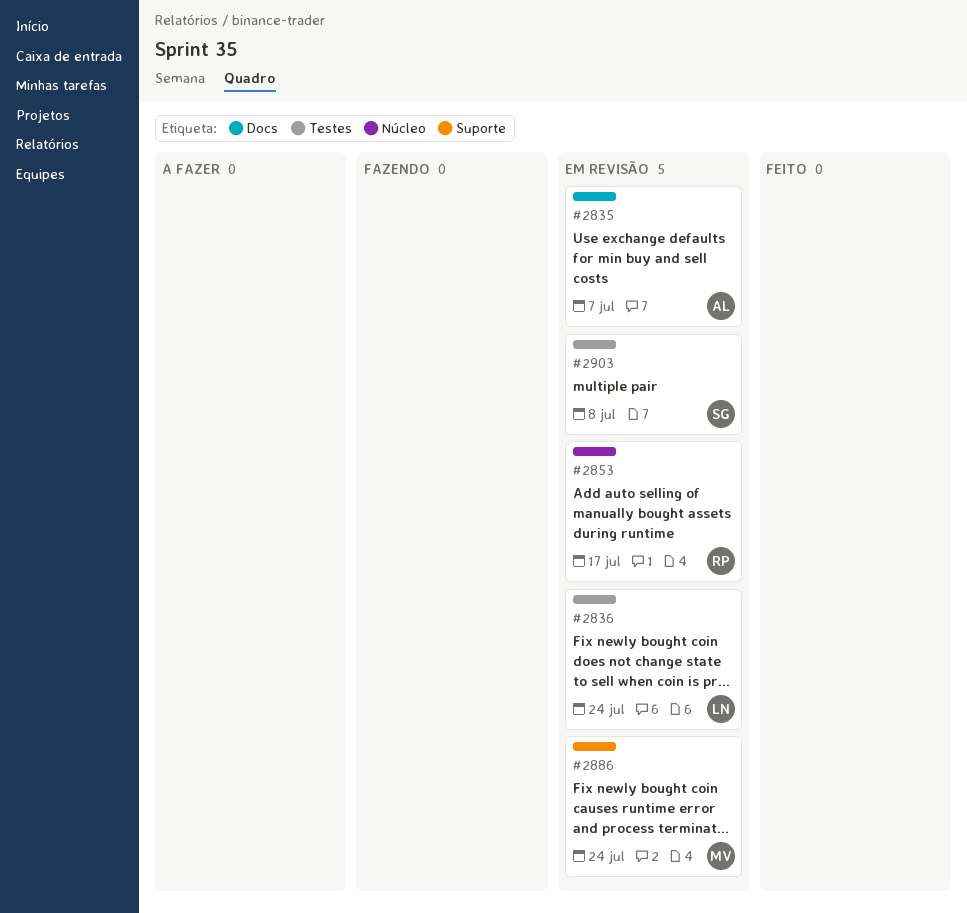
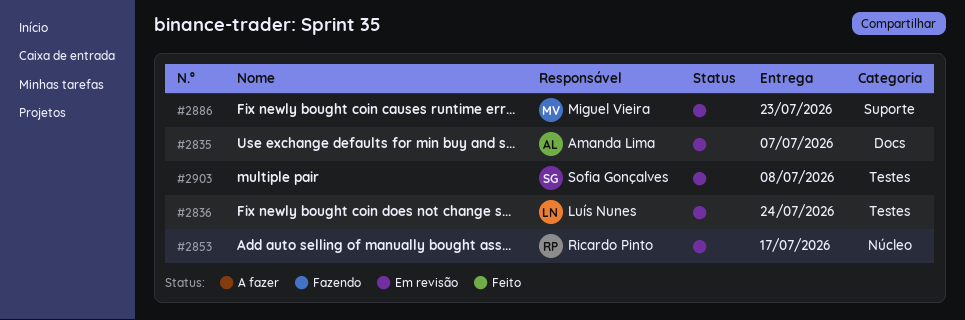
#2886, due: Jul 24 -> Jul 23

